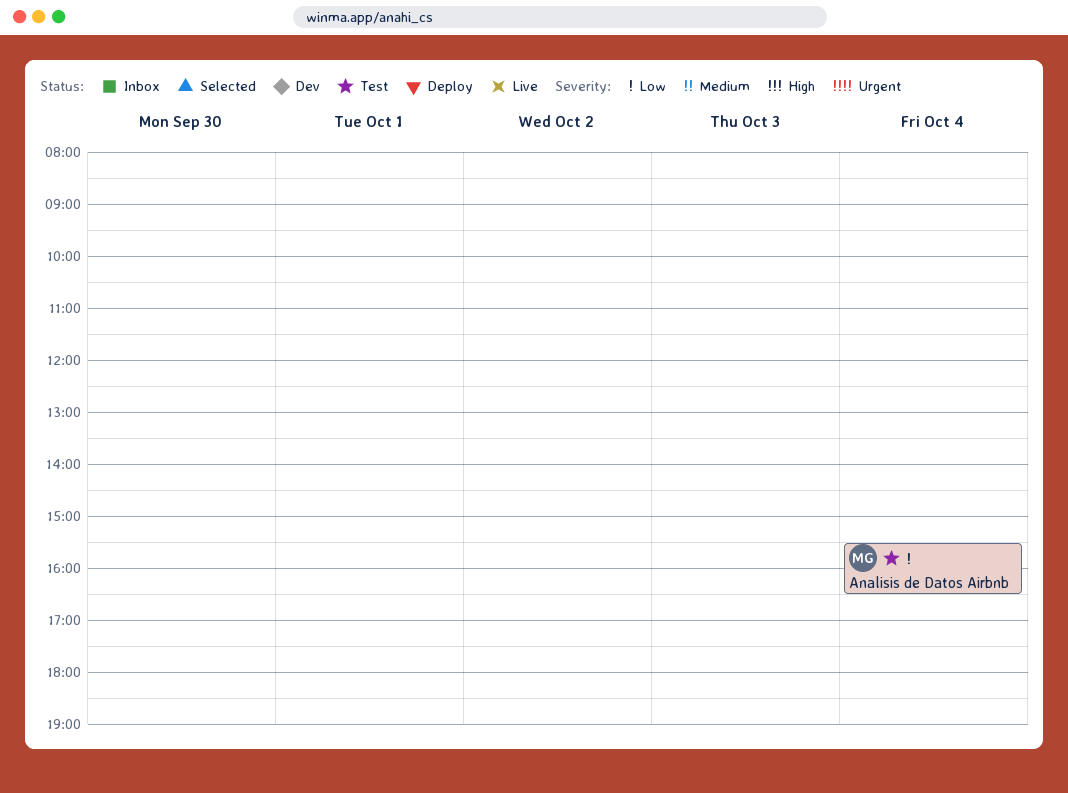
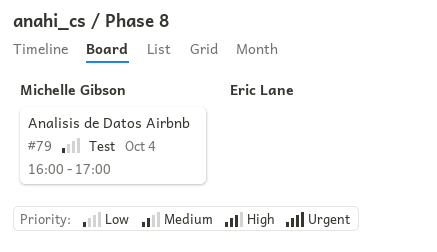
Analisis de Datos Airbnb, begins: 15:30 -> 16:00
Analisis de Datos Airbnb, ends: 16:30 -> 17:00

